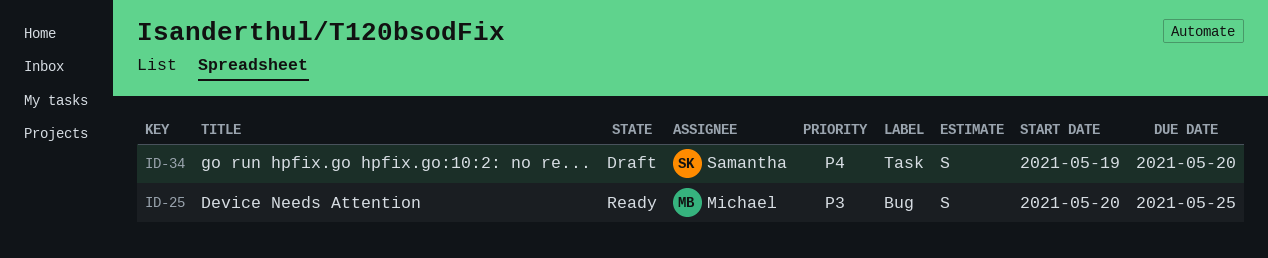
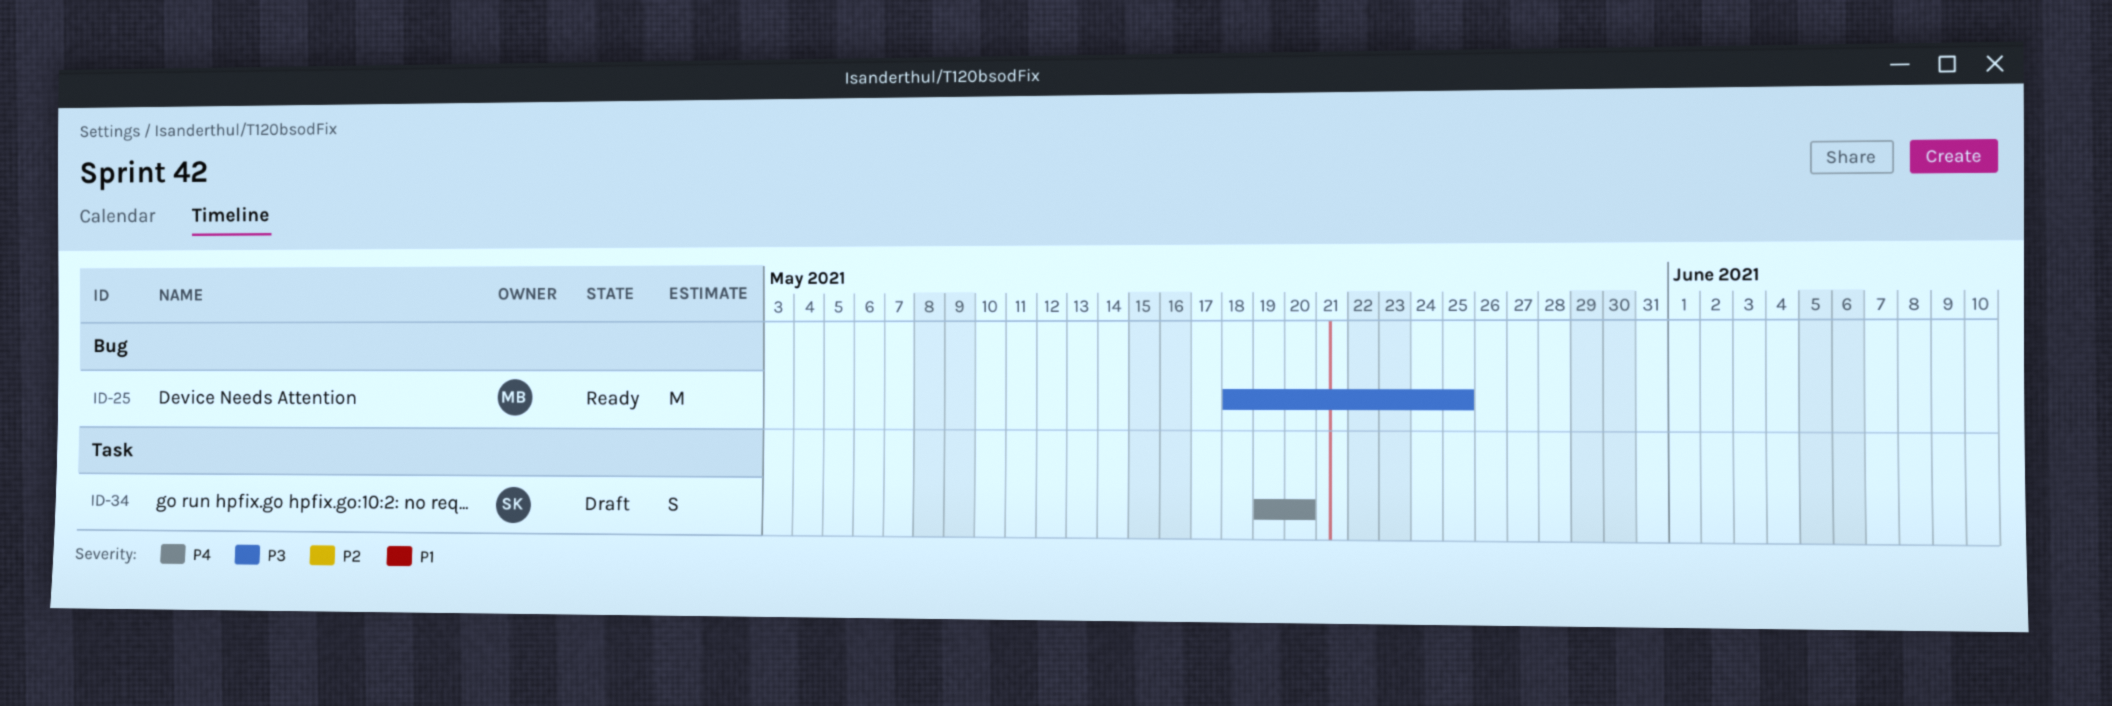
ID-25, estimate: S -> M
ID-25, start: May 20 -> May 18

